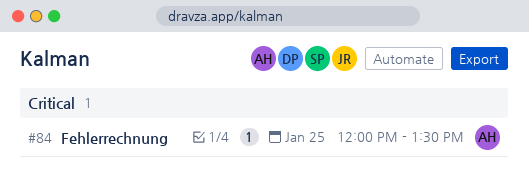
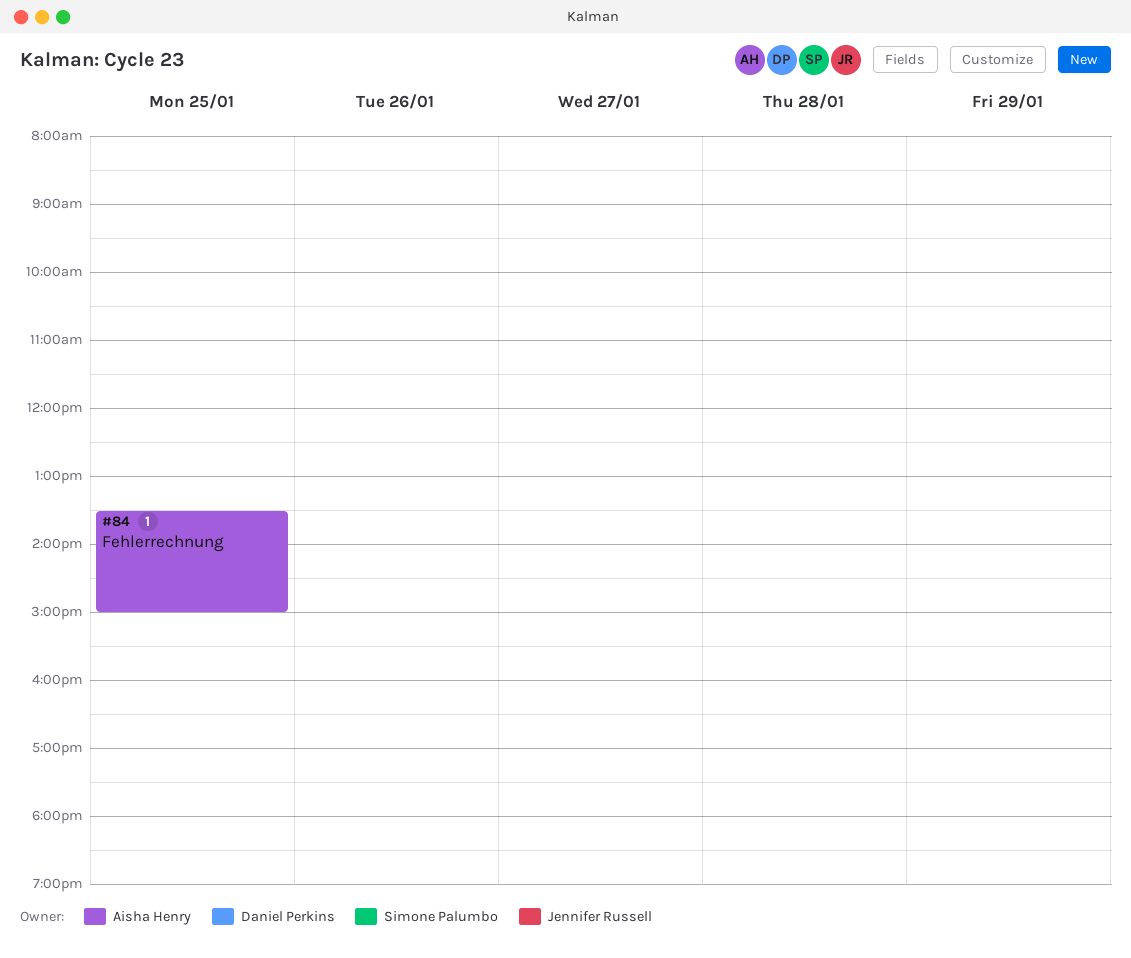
#84, begins: 12:00 -> 13:30
#84, ends: 13:30 -> 15:00

